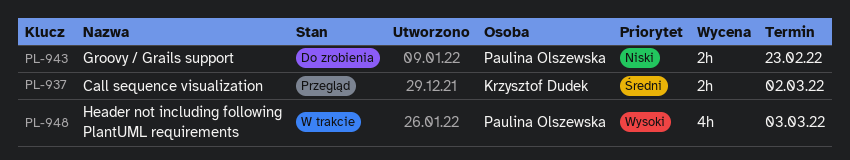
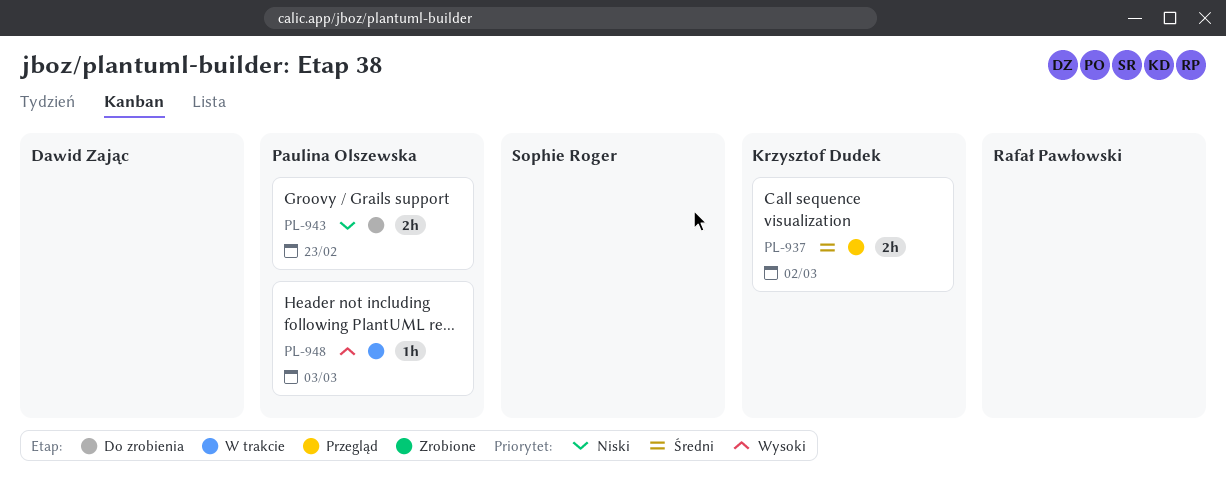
PL-948, estimate: 4h -> 1h

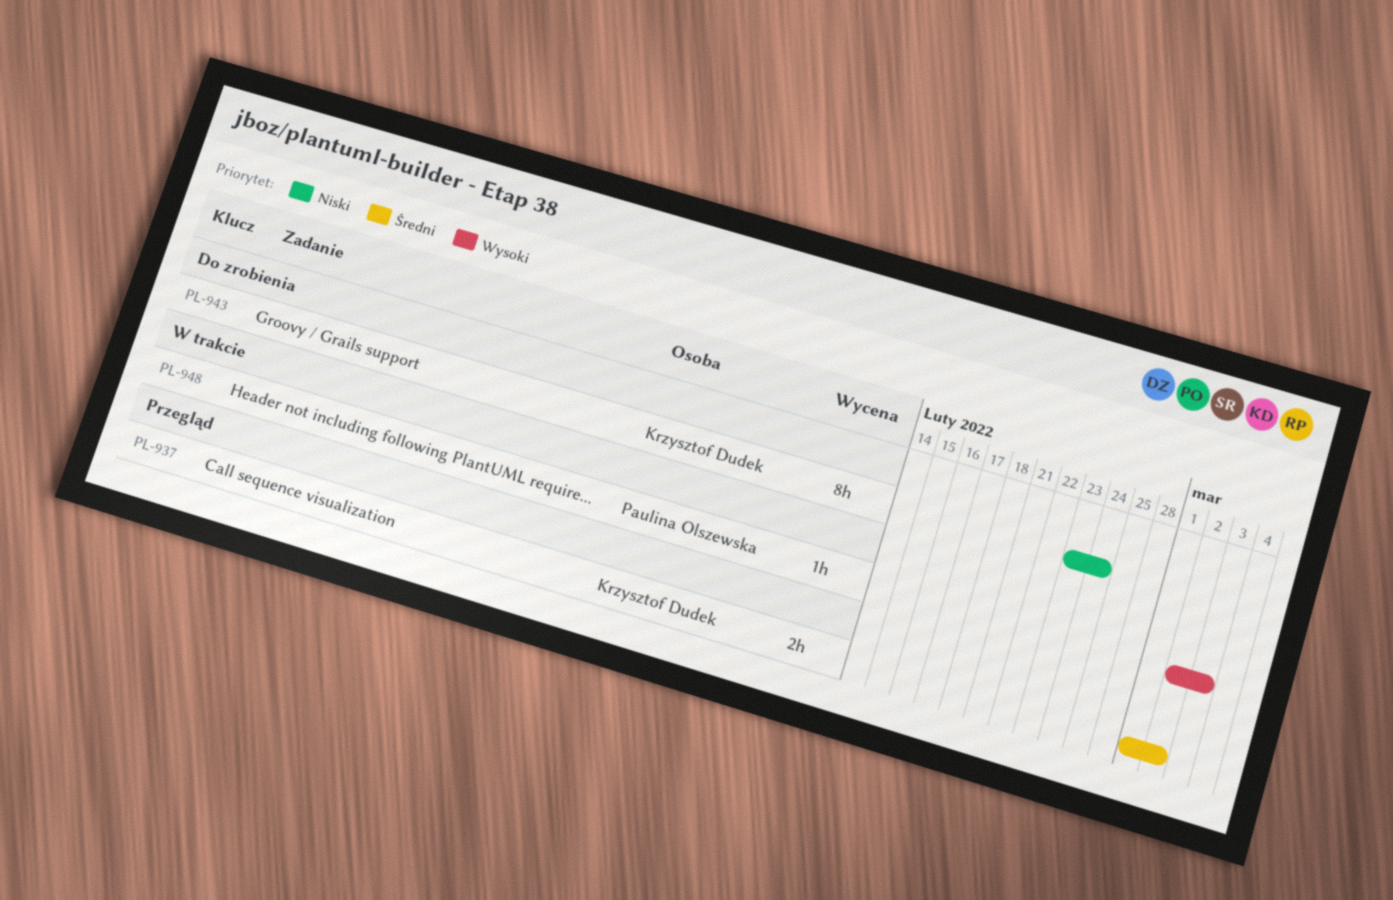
PL-943, owner: Paulina Olszewska -> Krzysztof Dudek
PL-943, estimate: 2h -> 8h
PL-943, due: Feb 23 -> Feb 24

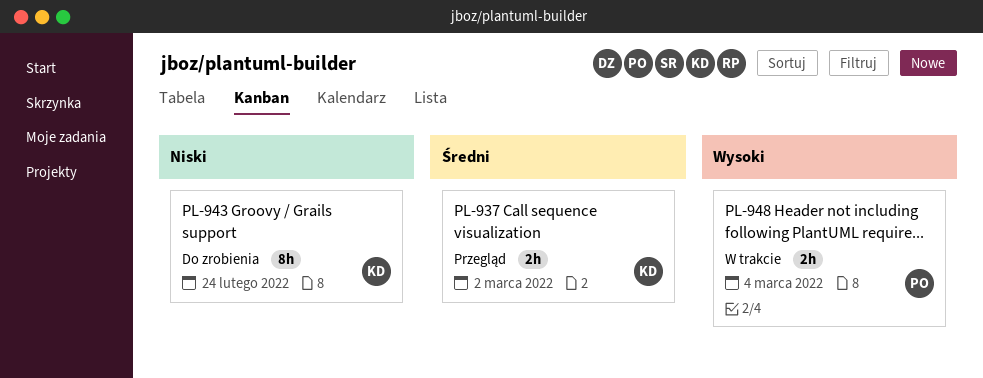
PL-948, estimate: 1h -> 2h
PL-948, due: Mar 3 -> Mar 4

